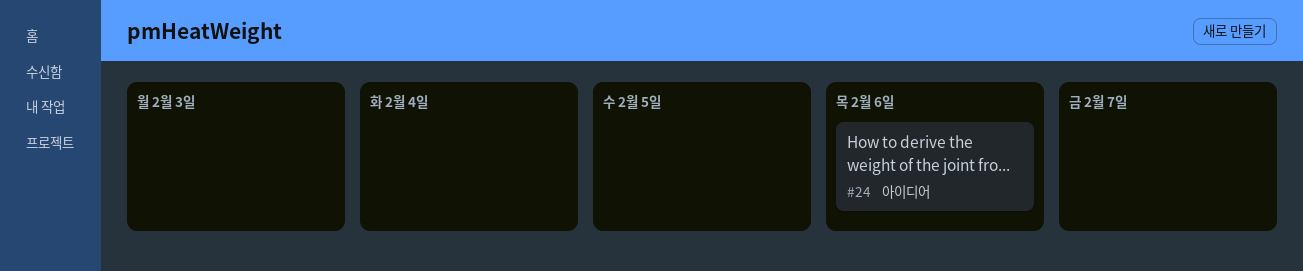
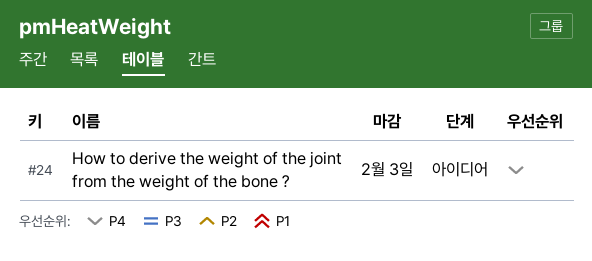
#24, due: Feb 6 -> Feb 3

